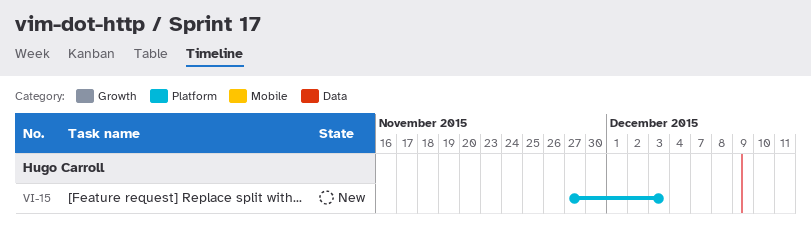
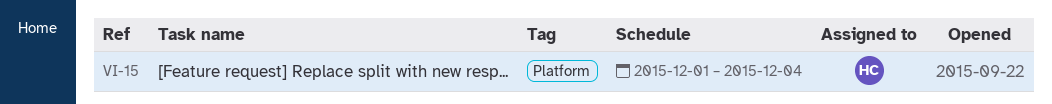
VI-15, start: Nov 27 -> Dec 1
VI-15, due: Dec 3 -> Dec 4

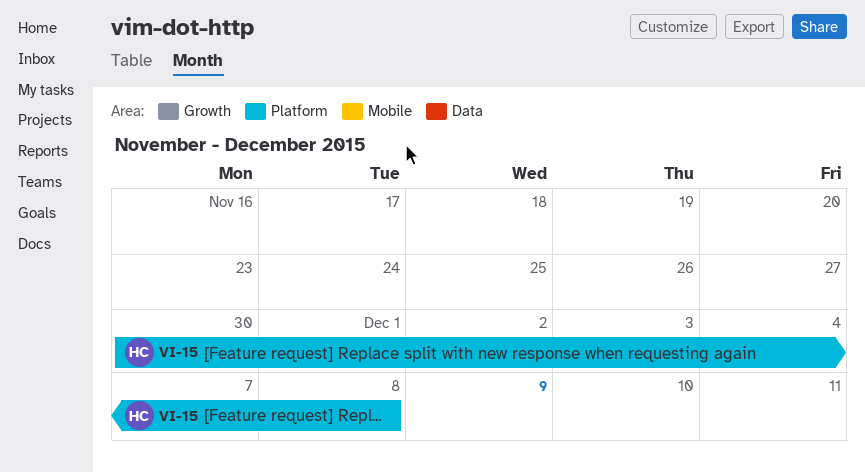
VI-15, start: Dec 1 -> Nov 30
VI-15, due: Dec 4 -> Dec 8

